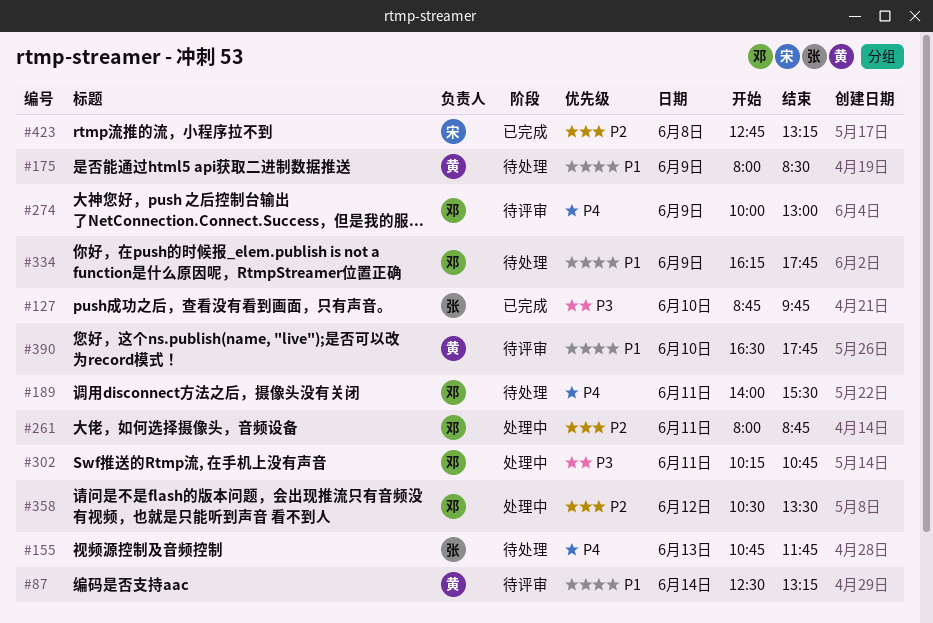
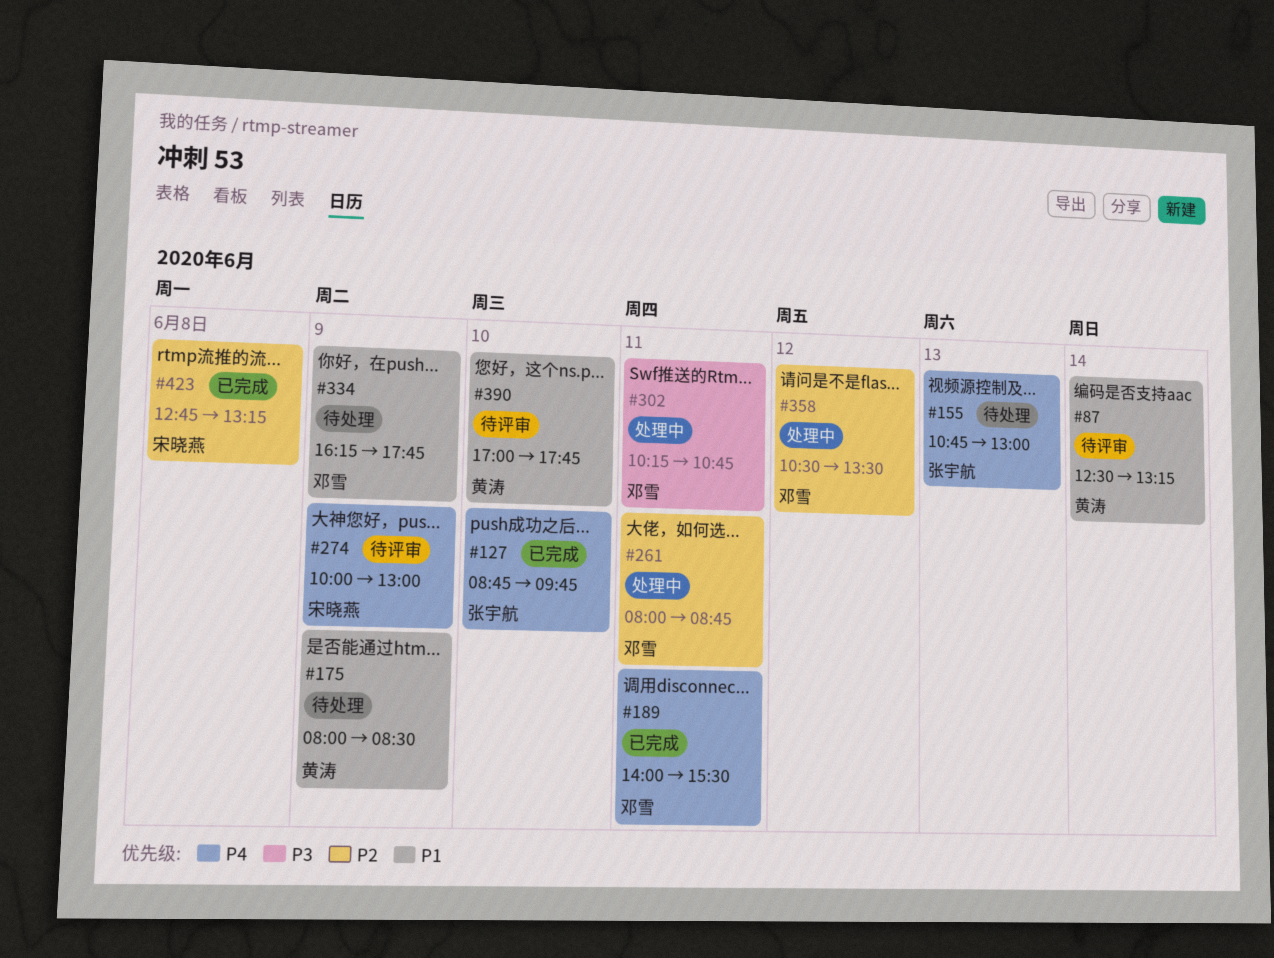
#127, priority: P3 -> P4
#155, ends: 11:45 -> 13:00
#189, status: 待处理 -> 已完成
#274, owner: 邓雪 -> 宋晓燕
#390, begins: 16:30 -> 17:00

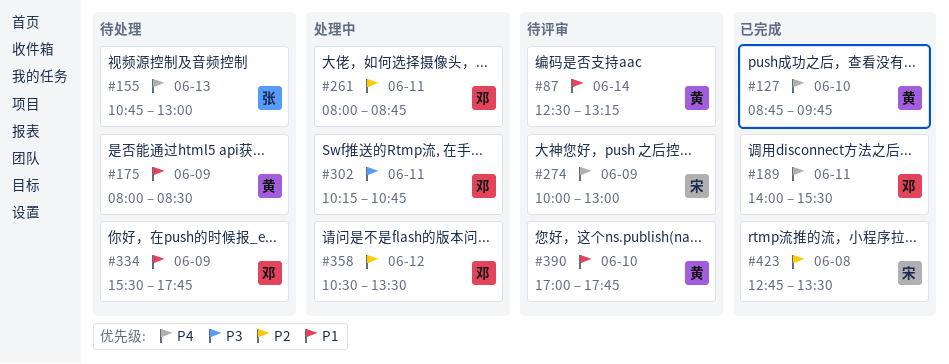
#127, owner: 张宇航 -> 黄涛
#334, begins: 16:15 -> 15:30
#423, ends: 13:15 -> 13:30

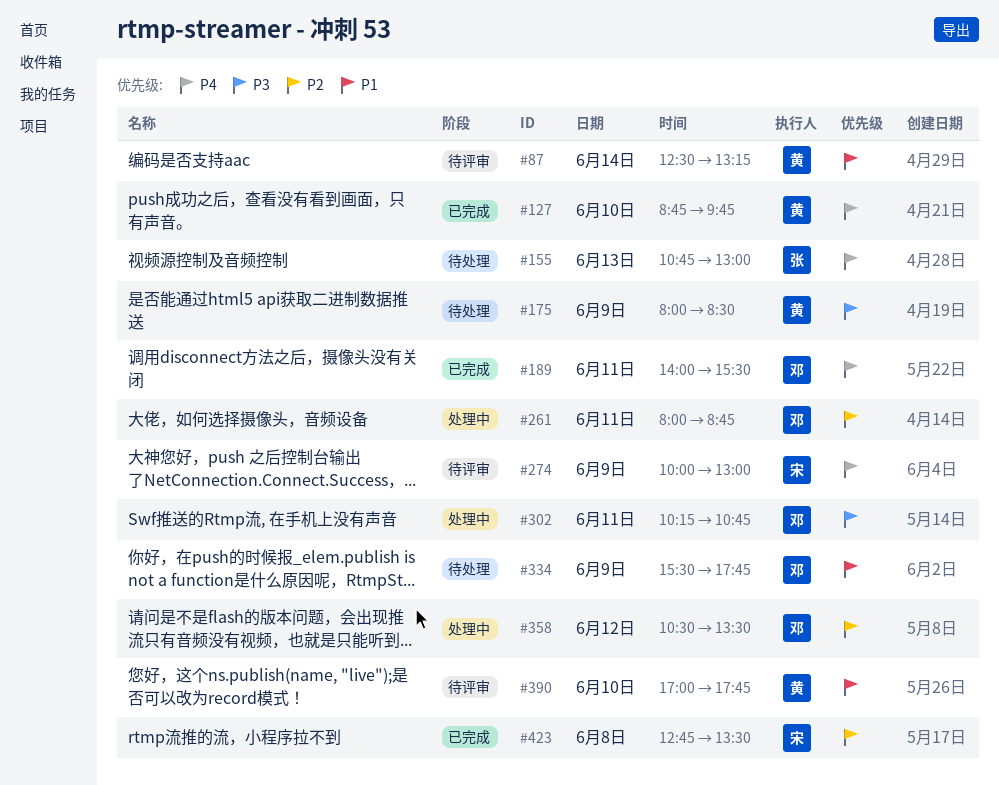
#175, priority: P1 -> P3

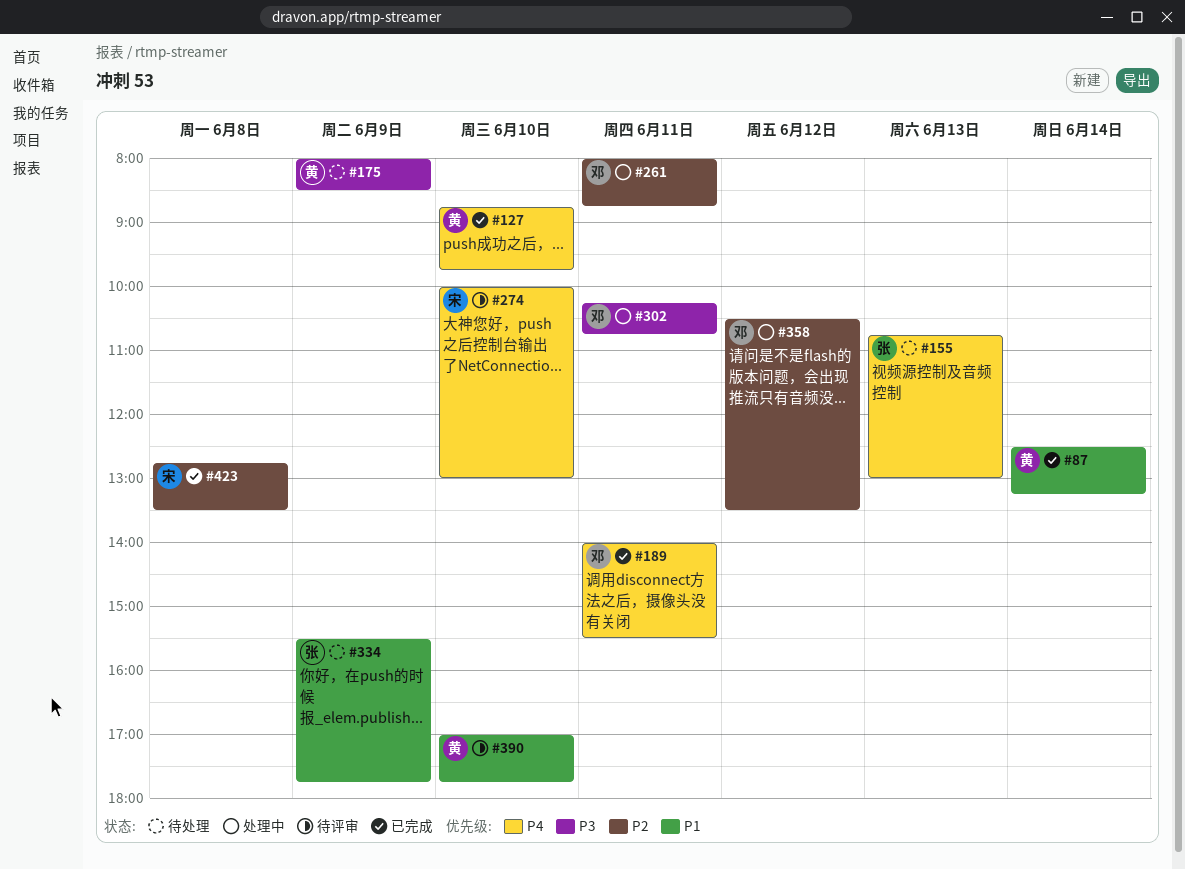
#87, status: 待评审 -> 已完成
#274, day: Jun 9 -> Jun 10
#334, owner: 邓 -> 张

